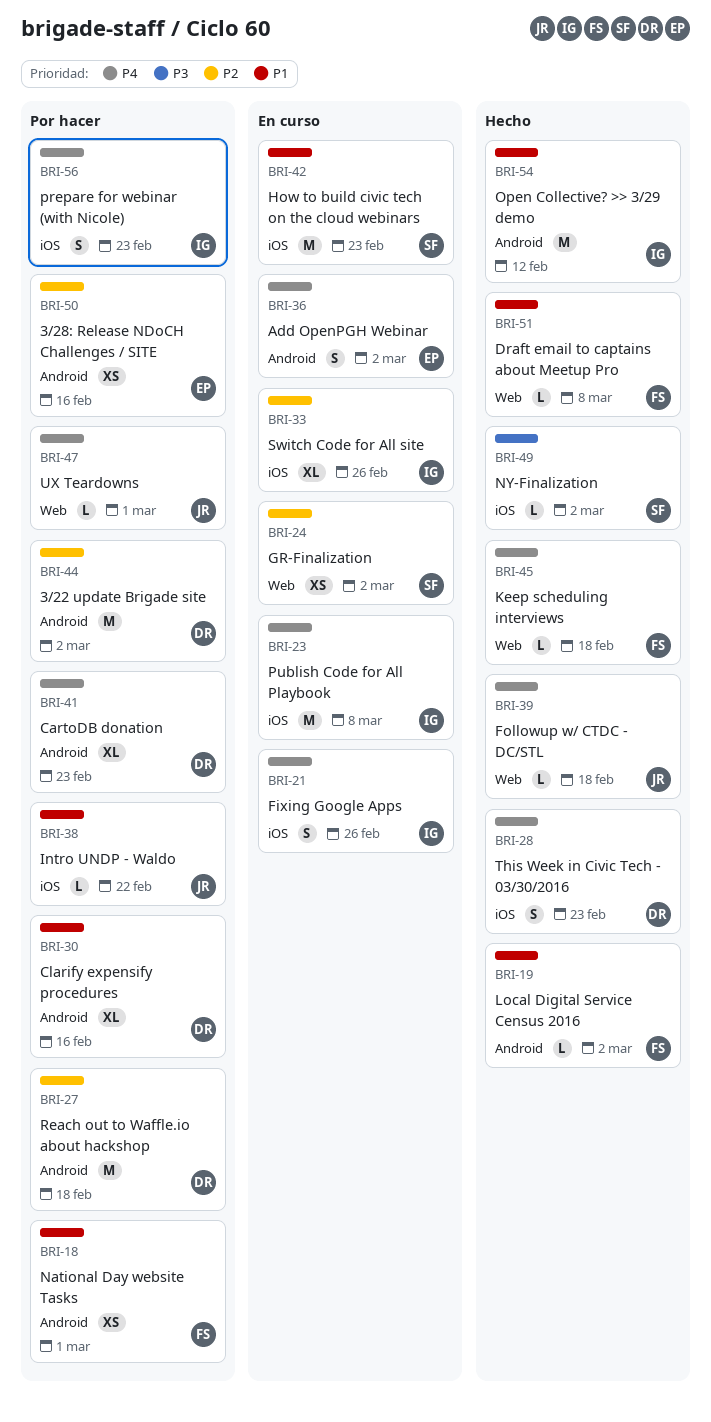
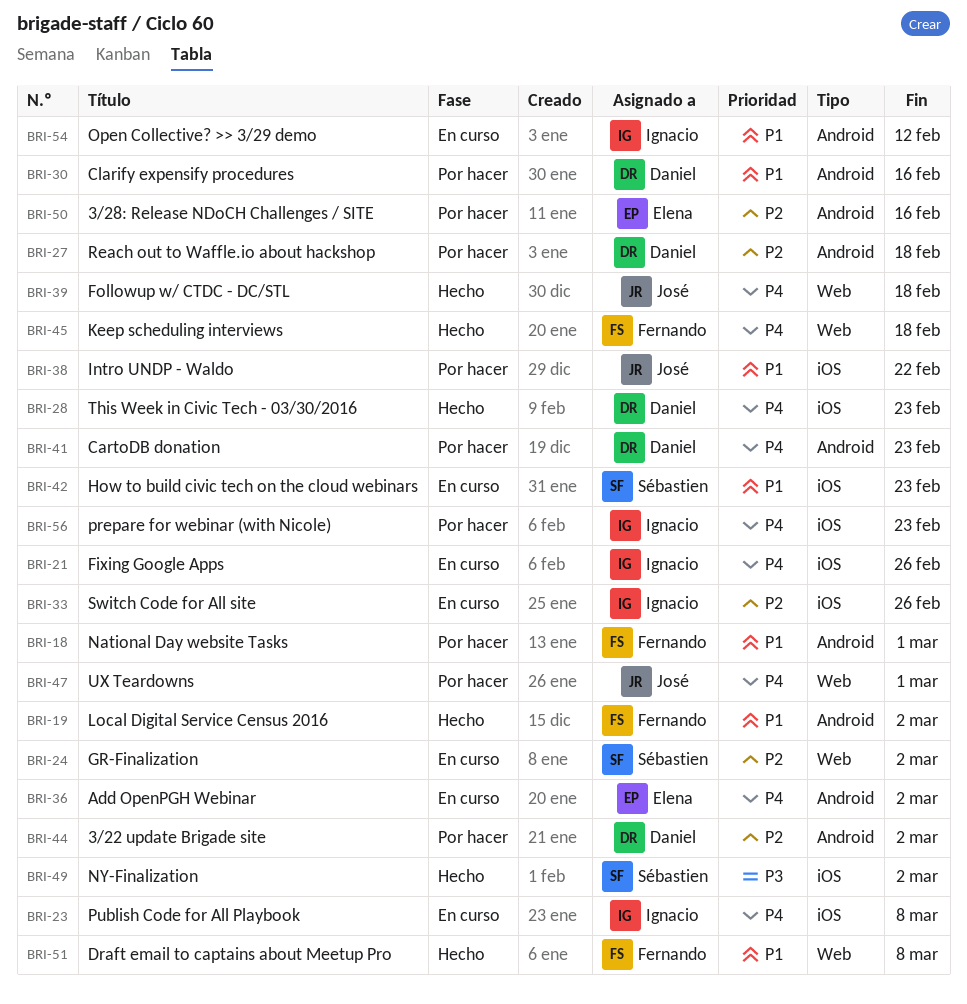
BRI-54, status: Hecho -> En curso

